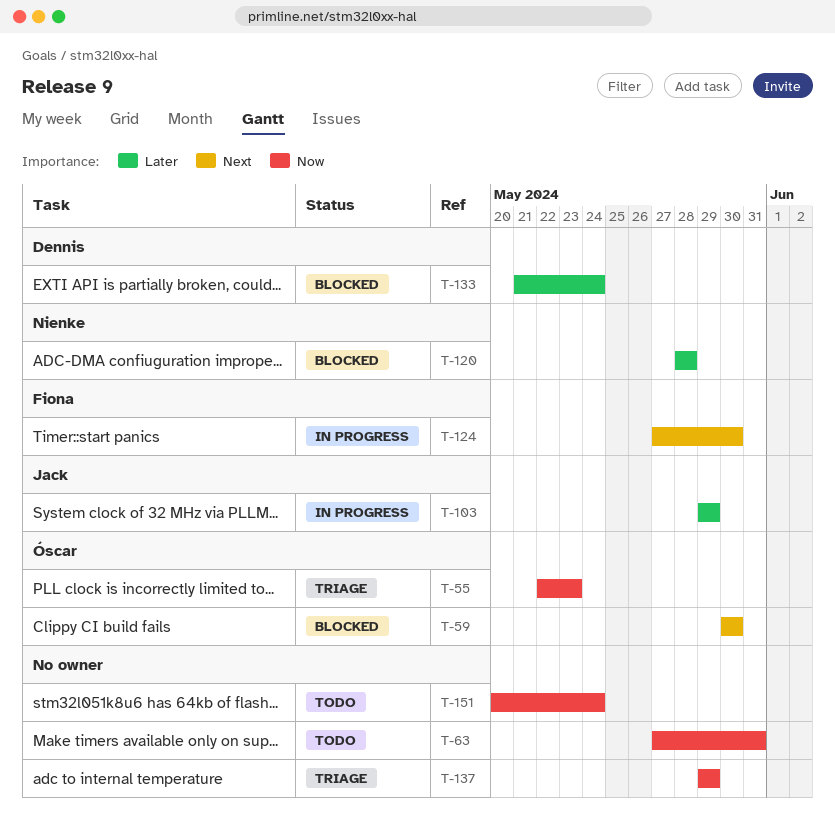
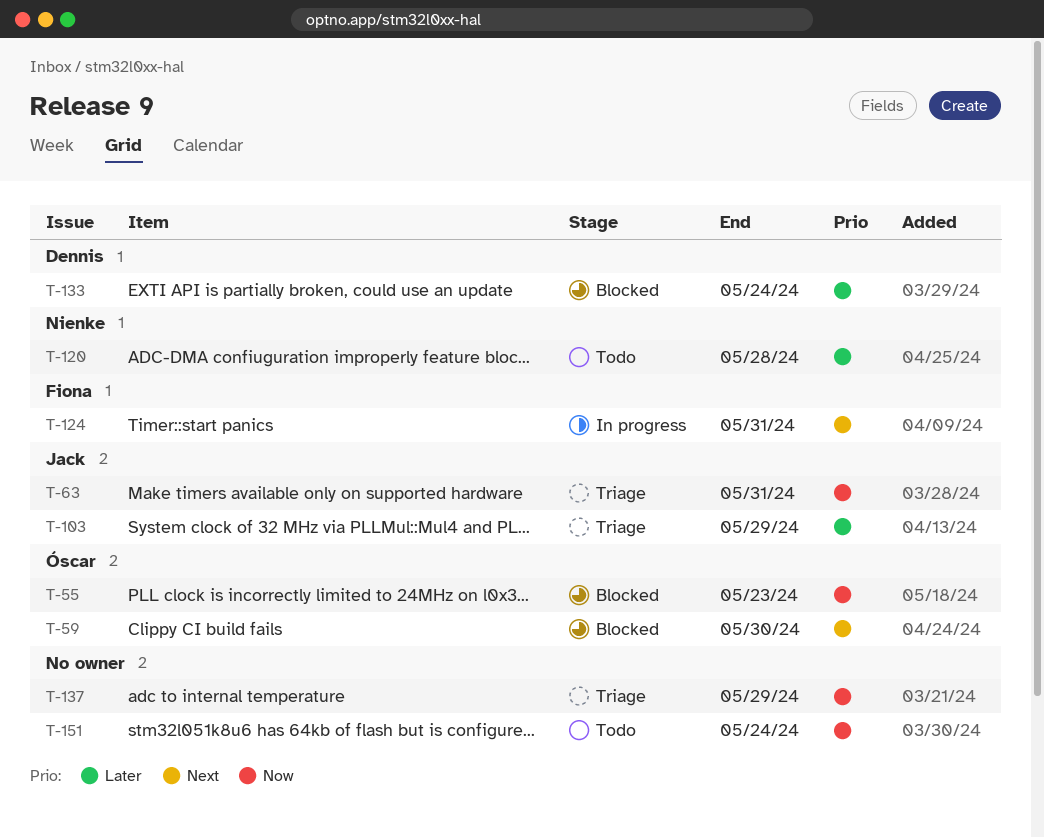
T-55, status: Triage -> Blocked
T-63, status: Todo -> Triage
T-63, owner: none -> Jack
T-103, status: In progress -> Triage
T-120, status: Blocked -> Todo
T-124, due: May 30 -> May 31

